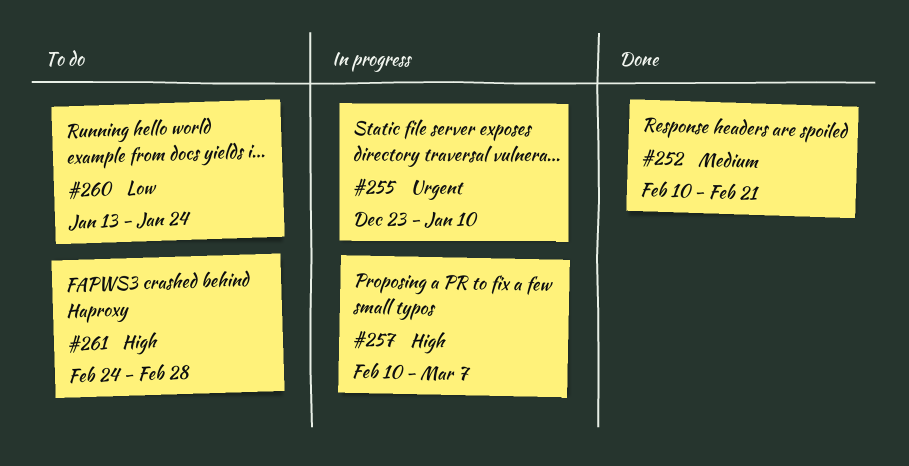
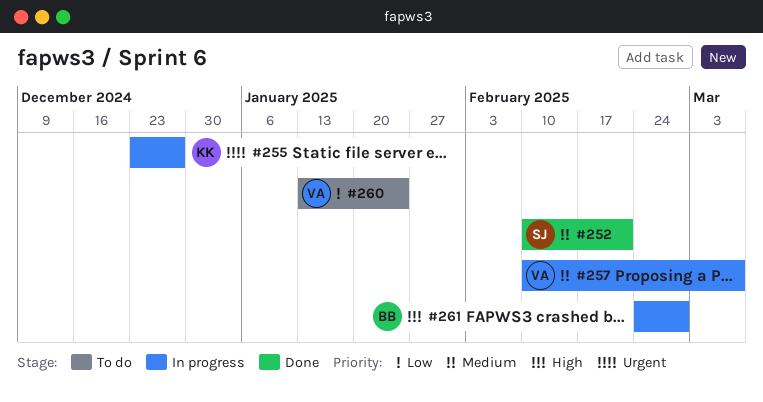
#255, due: Jan 10 -> Dec 27
#257, priority: High -> Medium
#261, status: To do -> In progress

